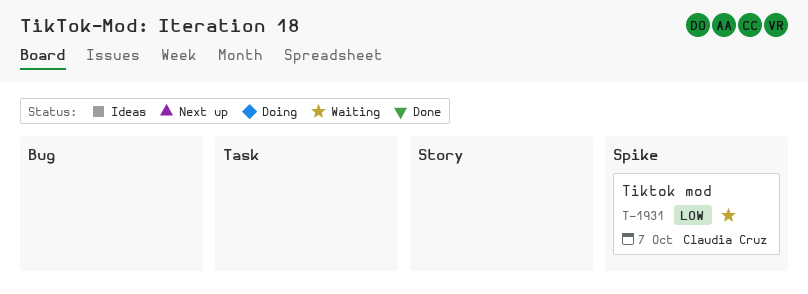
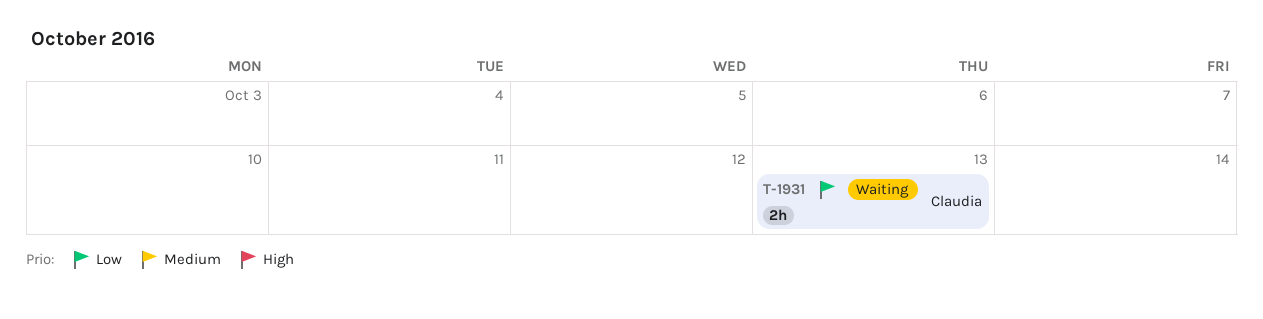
T-1931, due: Oct 7 -> Oct 13

